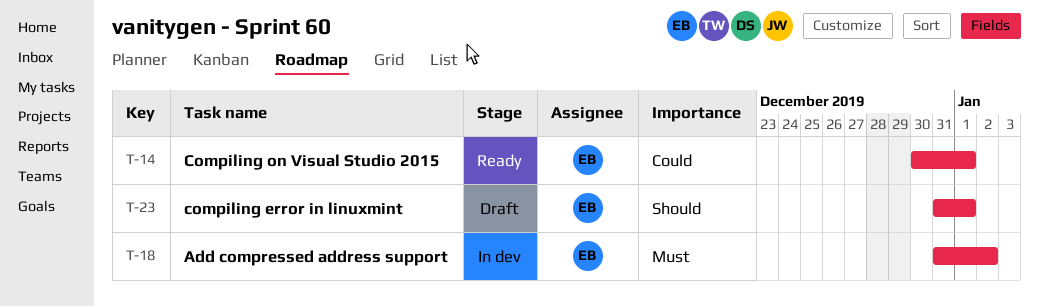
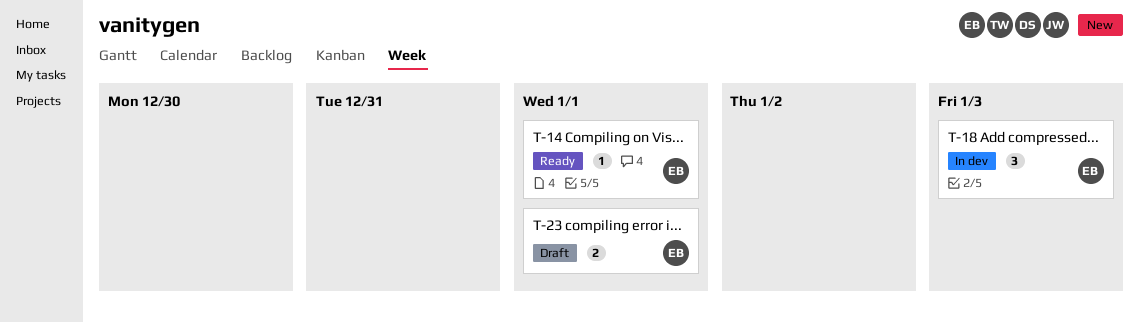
T-18, due: Jan 2 -> Jan 3

